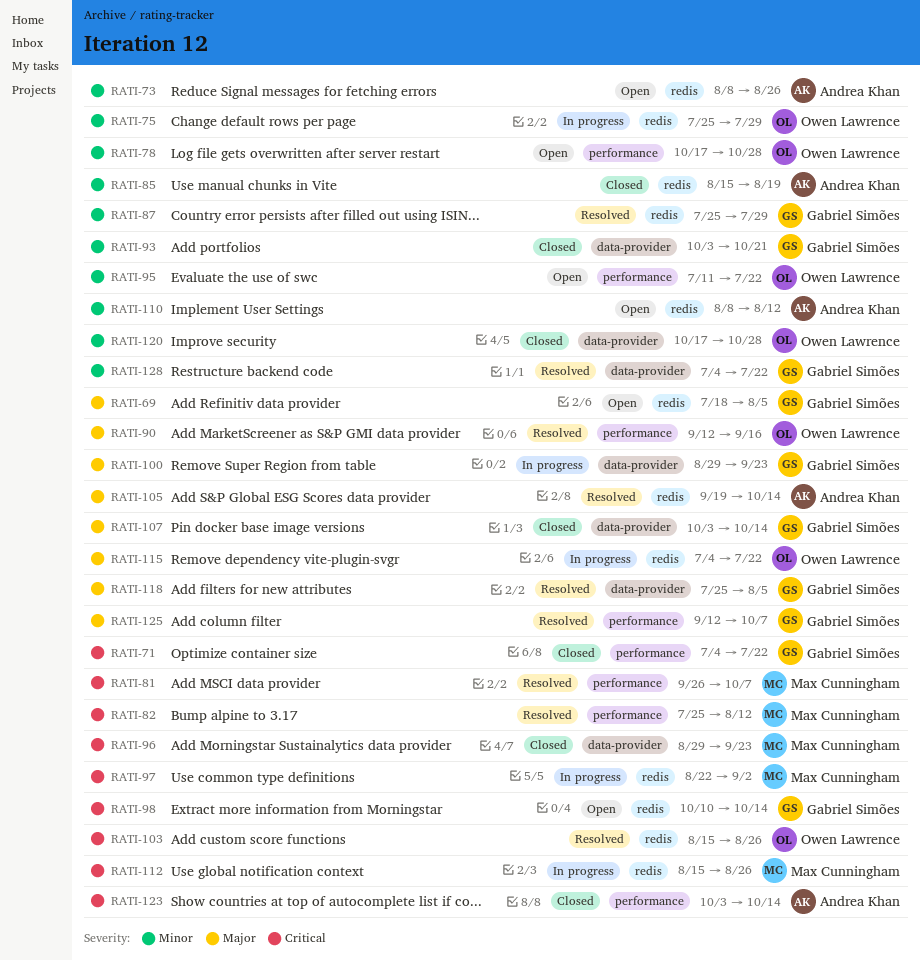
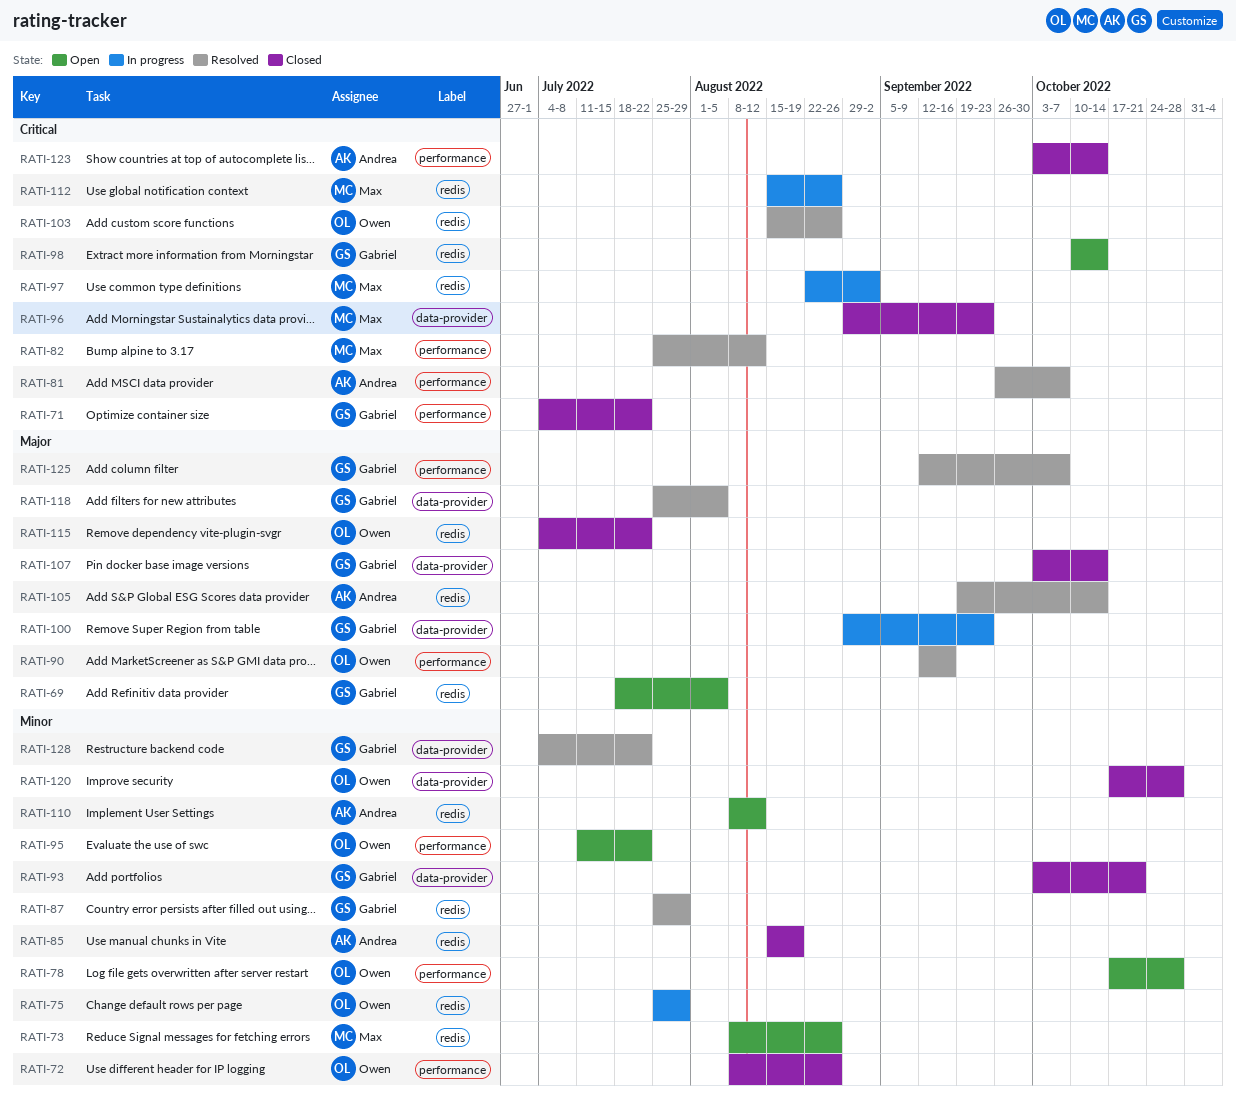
RATI-72: none -> present
RATI-73, owner: Andrea Khan -> Max Cunningham
RATI-81, owner: Max Cunningham -> Andrea Khan
RATI-115, status: In progress -> Closed

